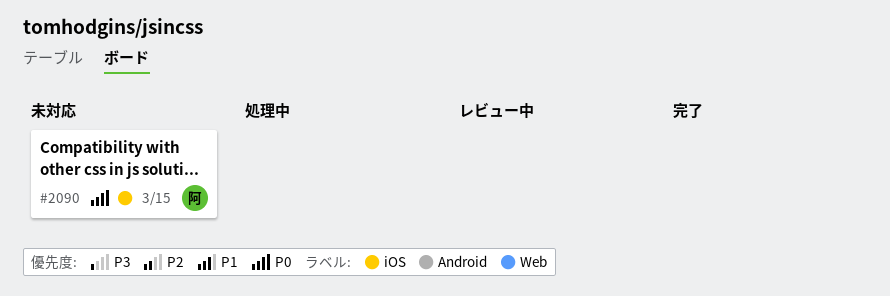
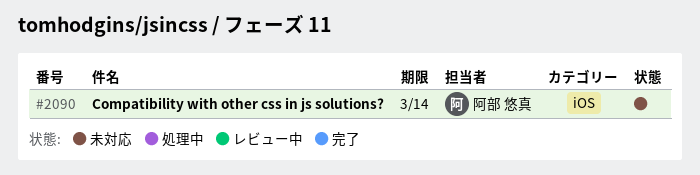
#2090, due: Mar 15 -> Mar 14

